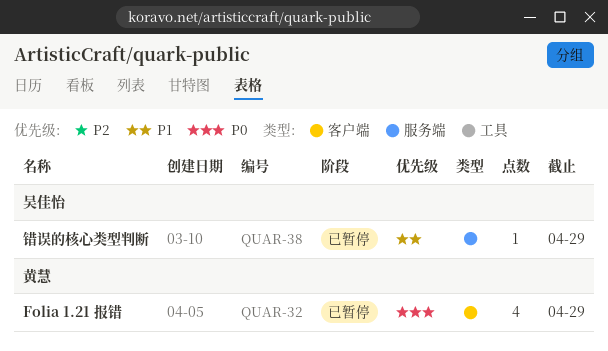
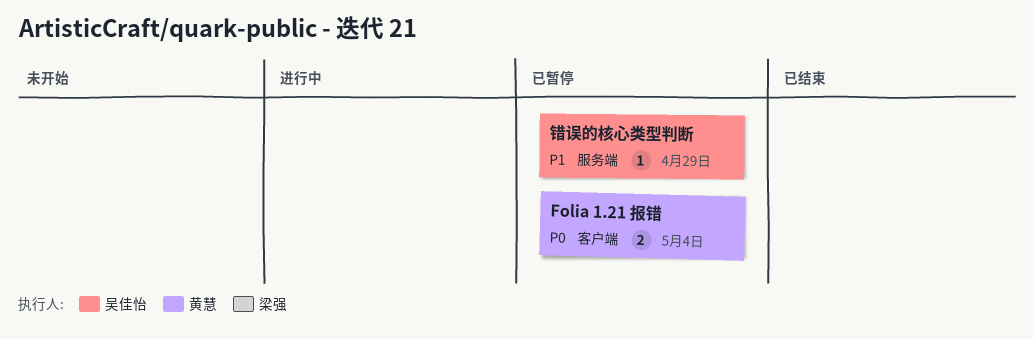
Folia 1.21 报错, estimate: 4 -> 2
Folia 1.21 报错, due: Apr 29 -> May 4

